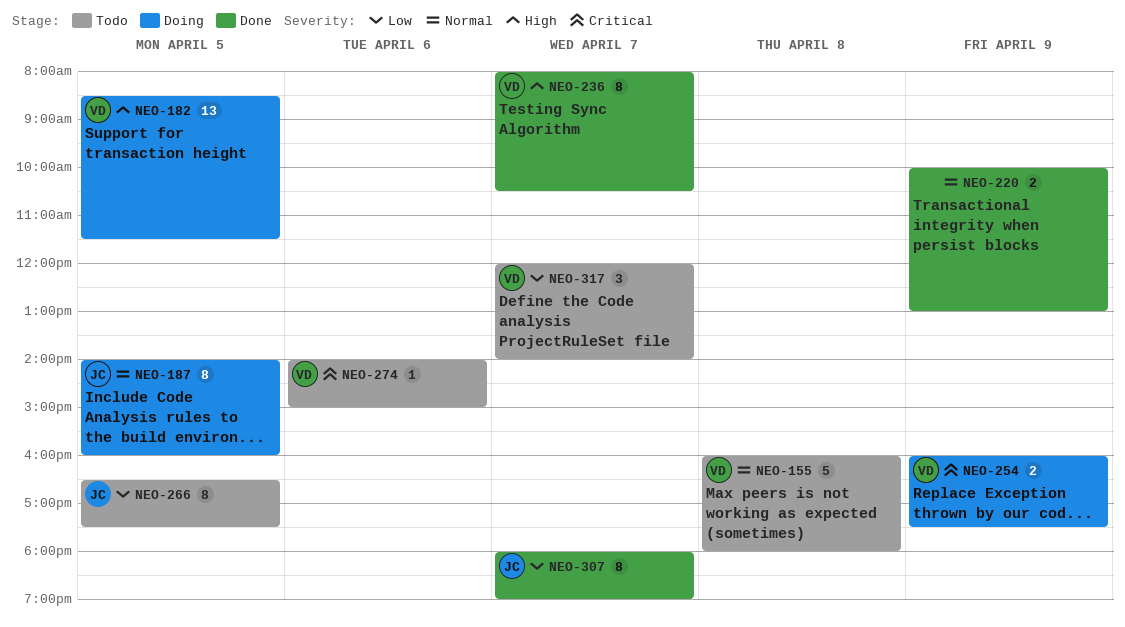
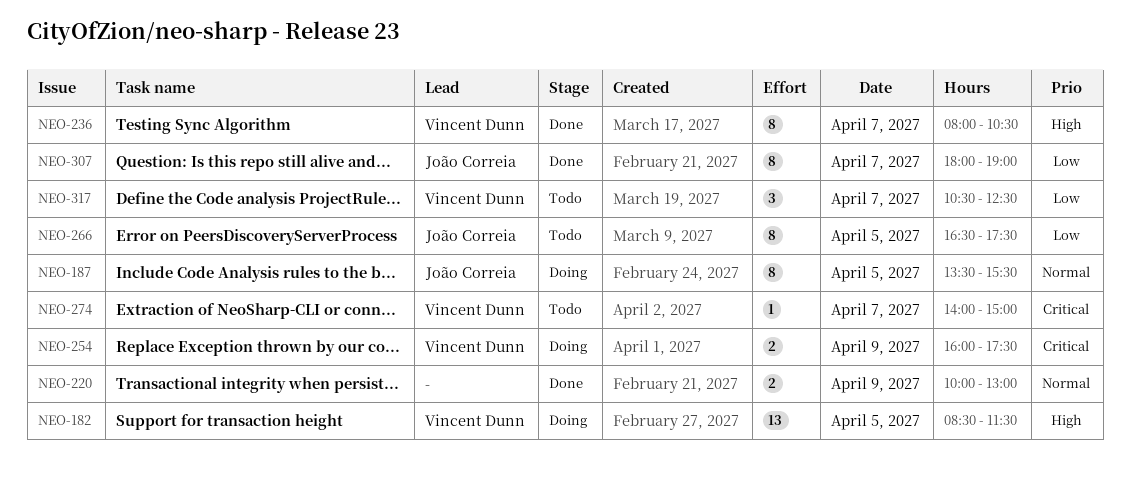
NEO-155: present -> none
NEO-187, begins: 14:00 -> 13:30
NEO-187, ends: 16:00 -> 15:30
NEO-274, day: Apr 6 -> Apr 7
NEO-317, begins: 12:00 -> 10:30
NEO-317, ends: 14:00 -> 12:30

